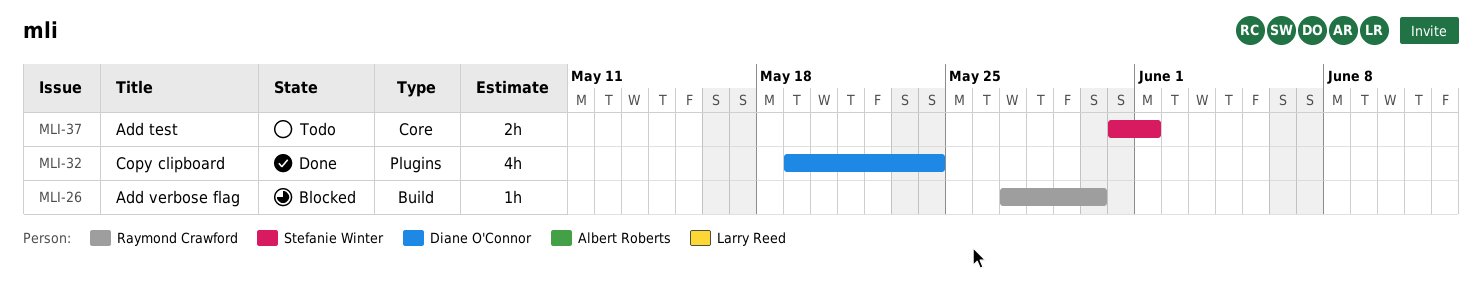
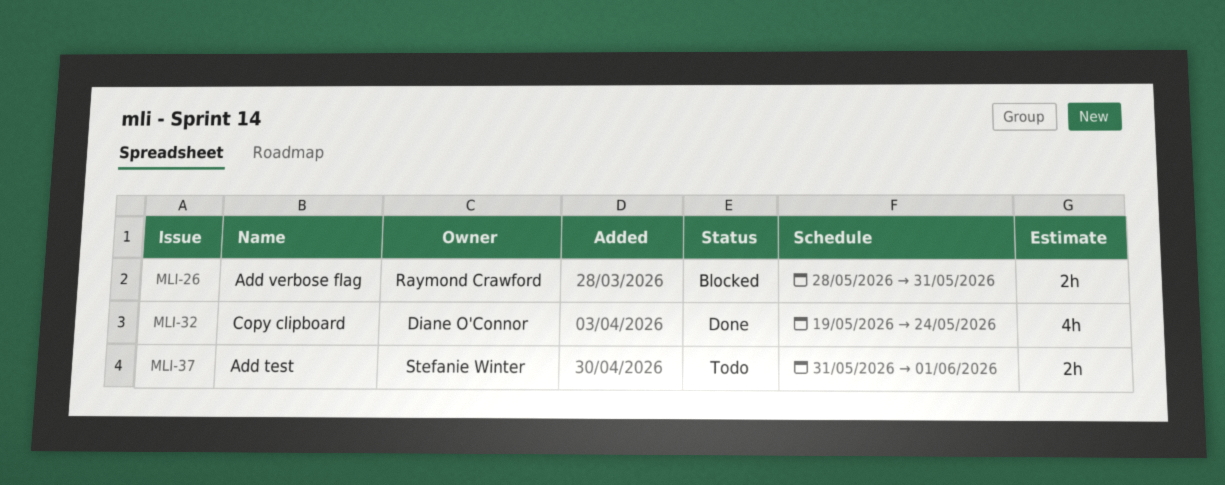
MLI-26, estimate: 1h -> 2h
MLI-26, start: May 27 -> May 28
MLI-26, due: May 30 -> May 31

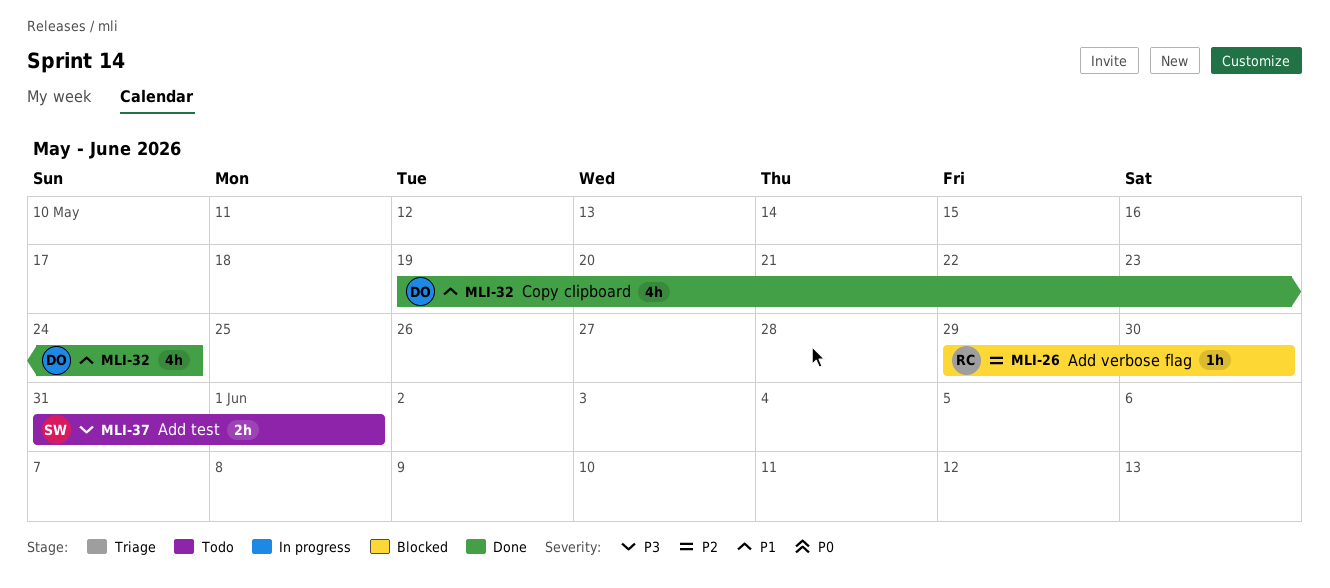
MLI-26, estimate: 2h -> 1h
MLI-26, start: May 28 -> May 29
MLI-26, due: May 31 -> May 30

